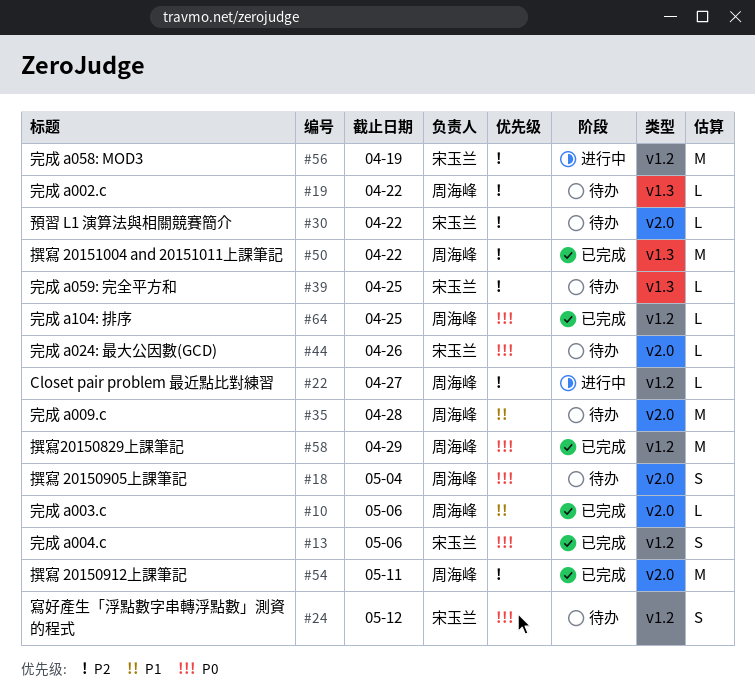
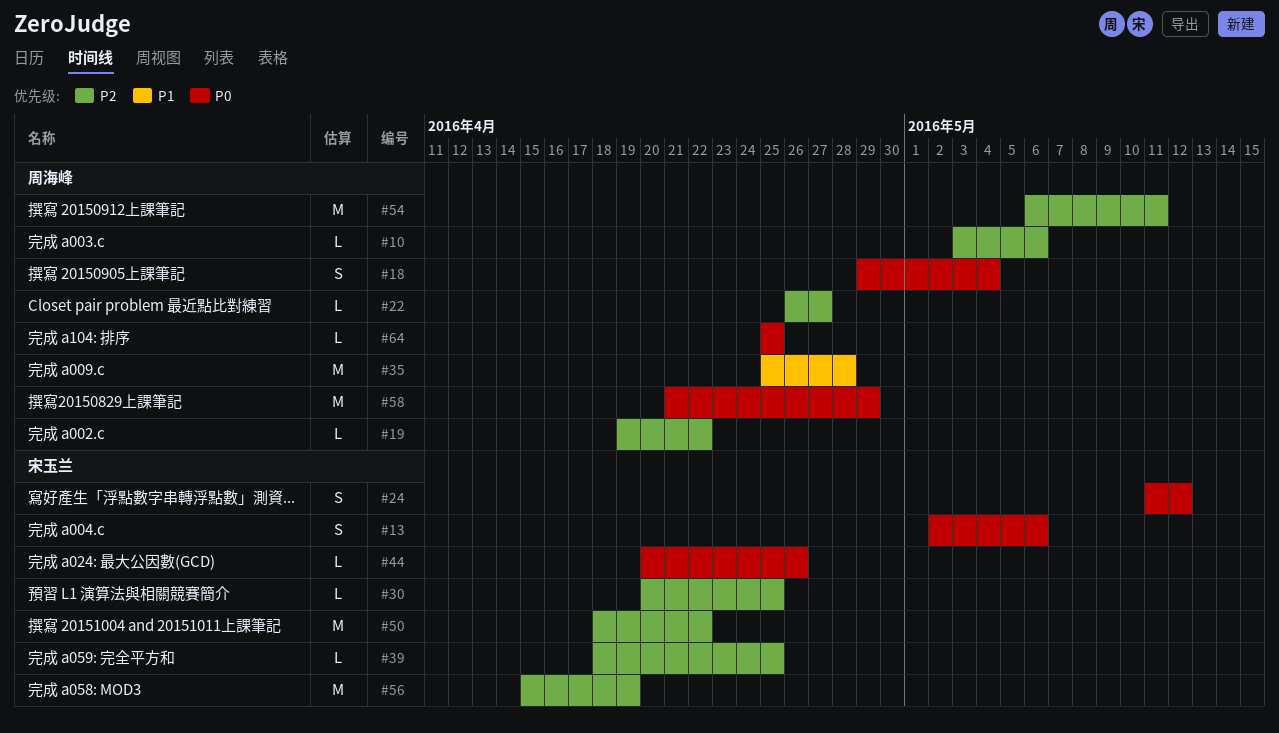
#10, priority: P1 -> P2
#30, due: Apr 22 -> Apr 25
#50, owner: 周海峰 -> 宋玉兰

